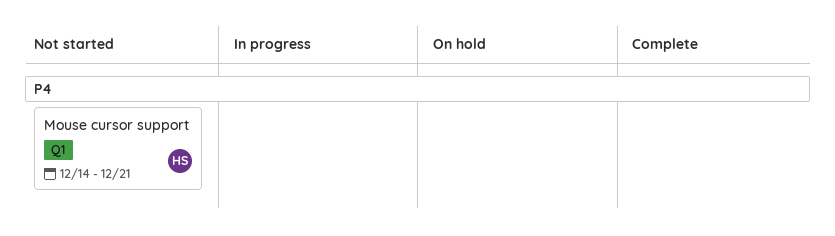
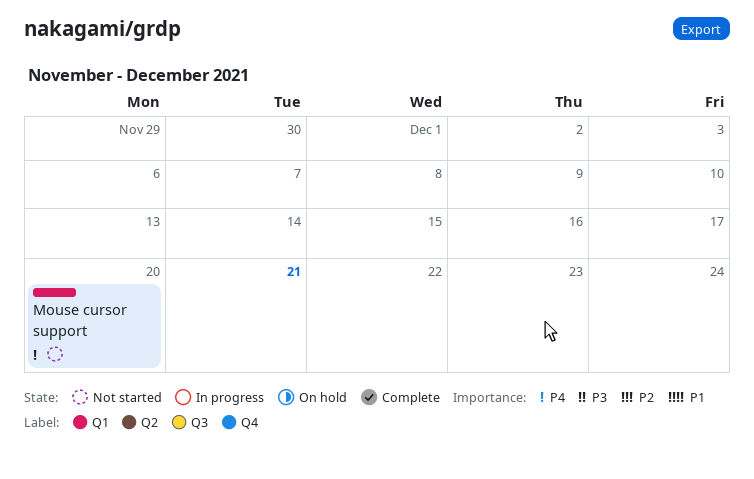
Mouse cursor support, due: Dec 21 -> Dec 20

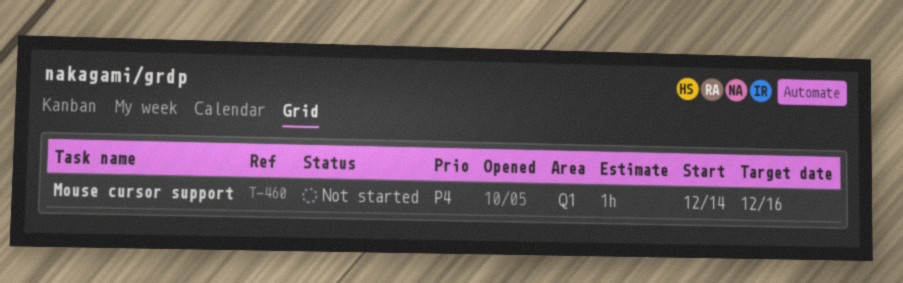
Mouse cursor support, due: Dec 20 -> Dec 16

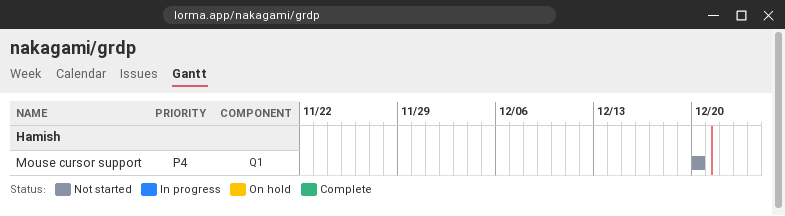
Mouse cursor support, start: Dec 14 -> Dec 20
Mouse cursor support, due: Dec 16 -> Dec 20

